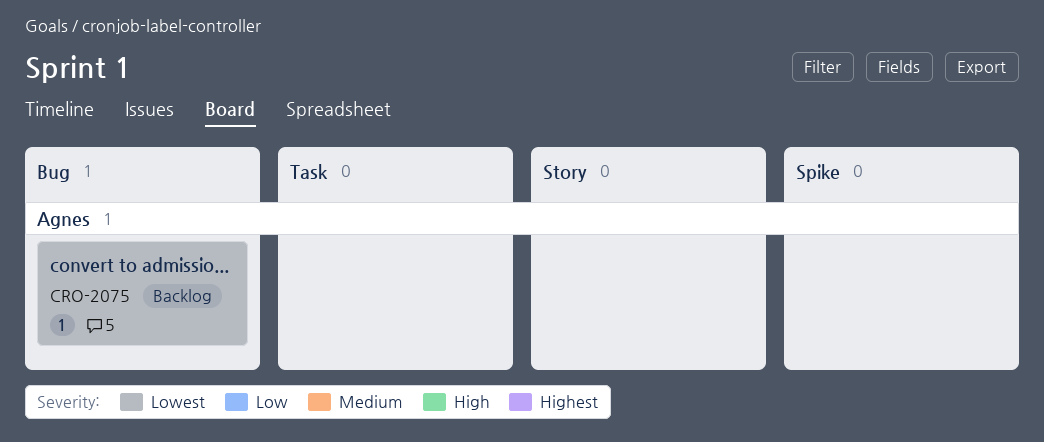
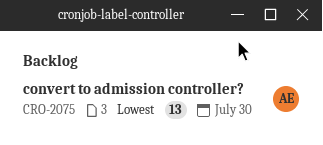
CRO-2075, estimate: 1 -> 13

